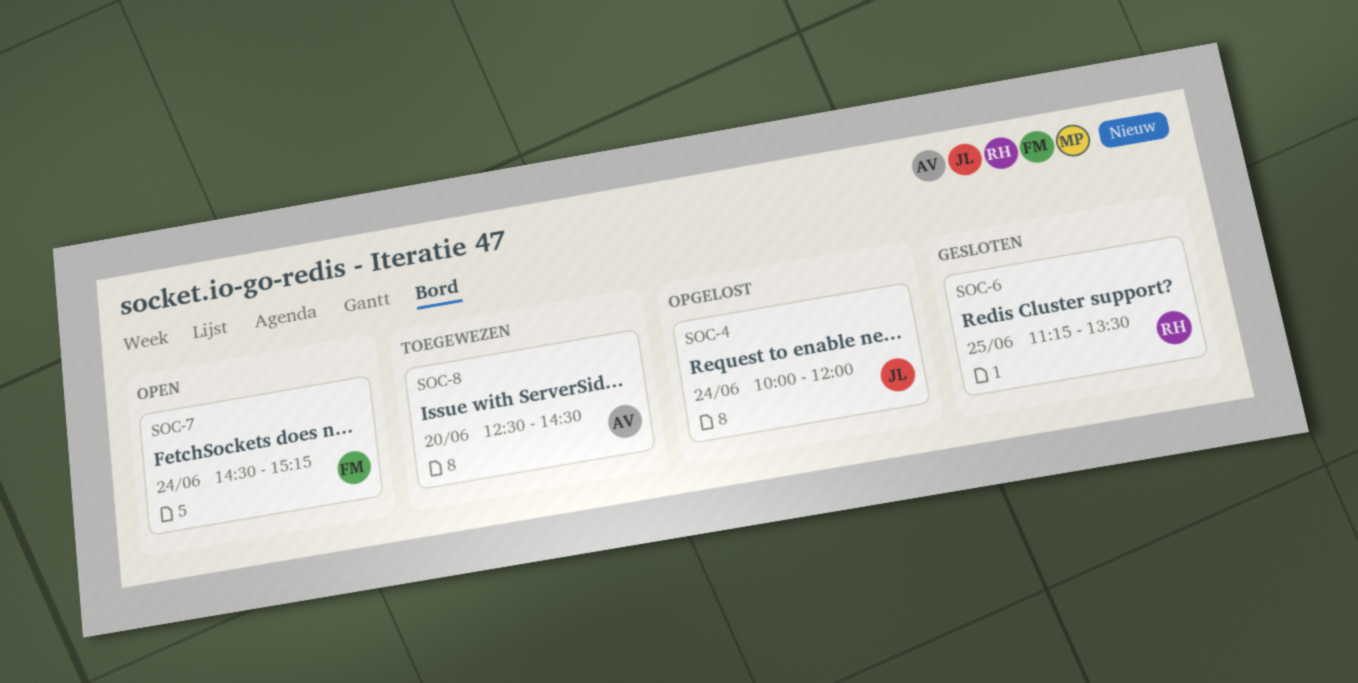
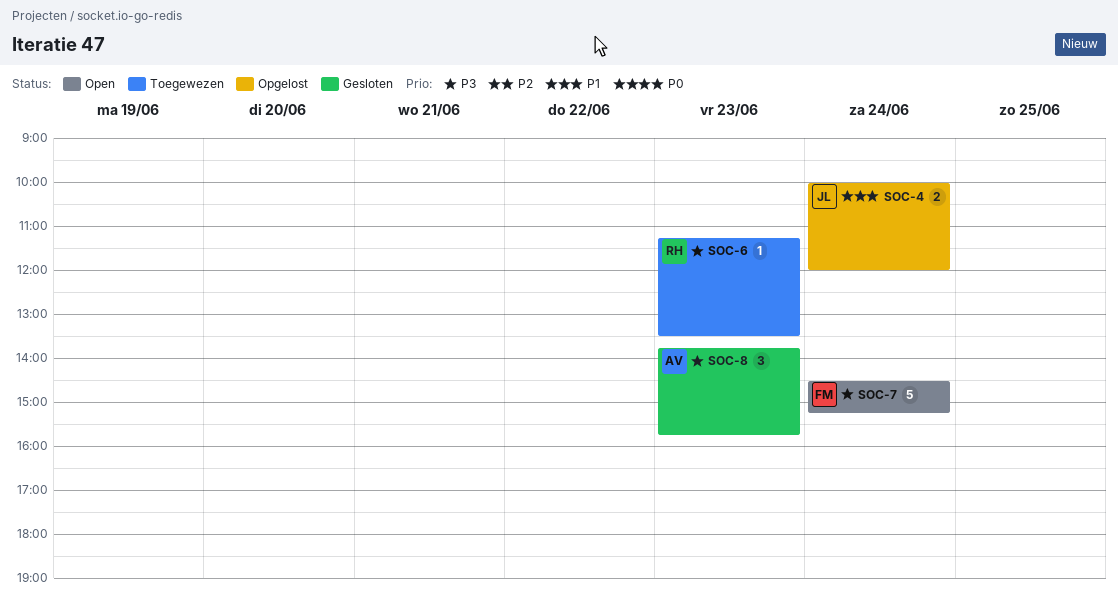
SOC-6, status: Gesloten -> Toegewezen
SOC-6, day: Jun 25 -> Jun 23
SOC-8, status: Toegewezen -> Gesloten
SOC-8, day: Jun 20 -> Jun 23
SOC-8, begins: 12:30 -> 13:45
SOC-8, ends: 14:30 -> 15:45

